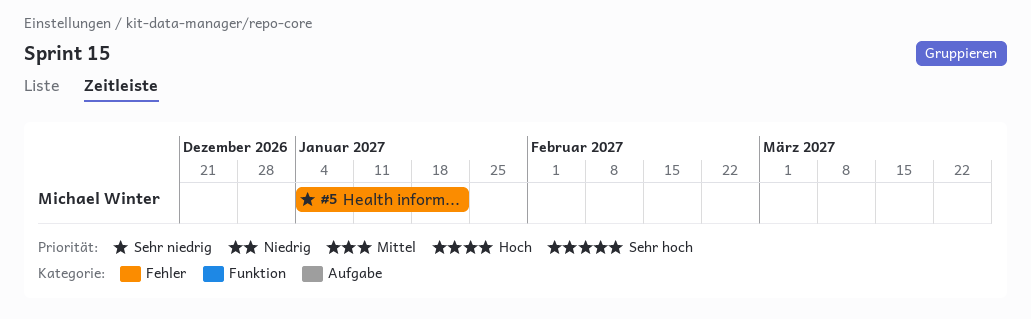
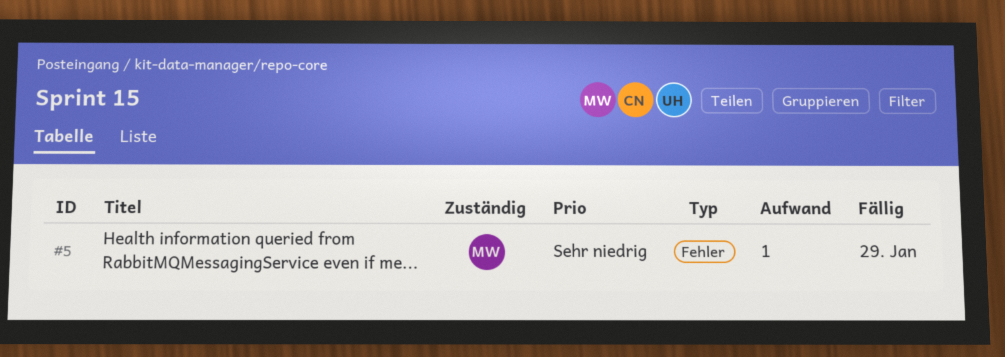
#5, due: Jan 22 -> Jan 29

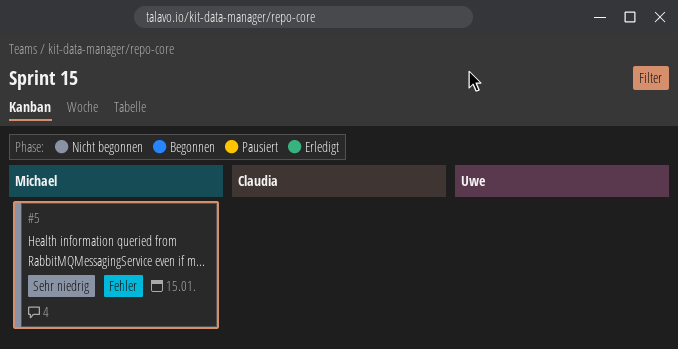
#5, due: Jan 29 -> Jan 15

